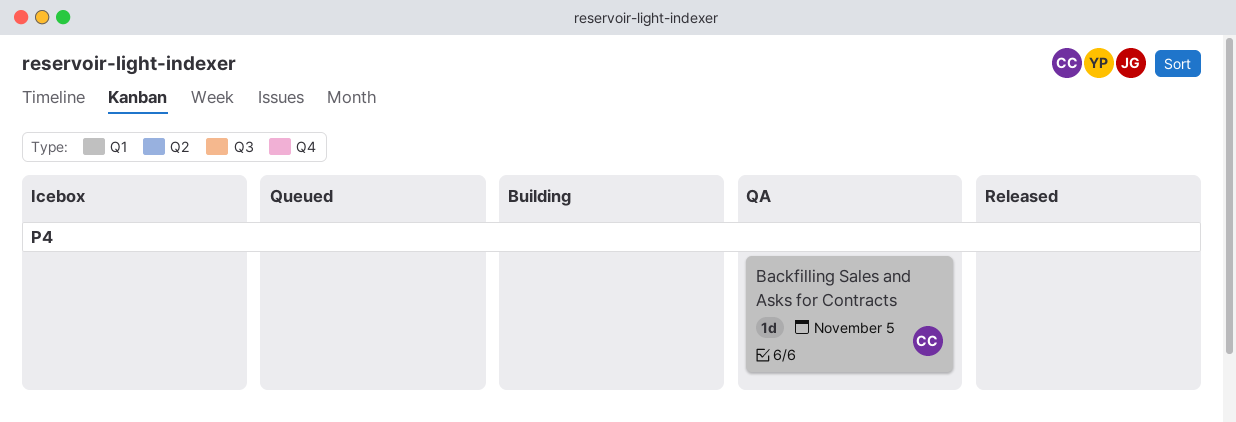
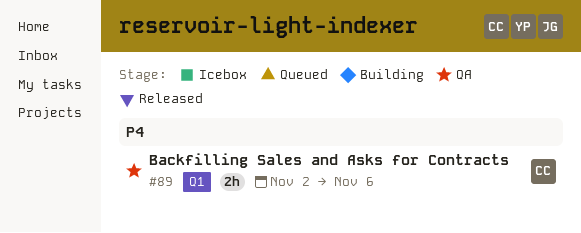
Backfilling Sales and Asks for Contracts, estimate: 1d -> 2h
Backfilling Sales and Asks for Contracts, due: Nov 5 -> Nov 6

